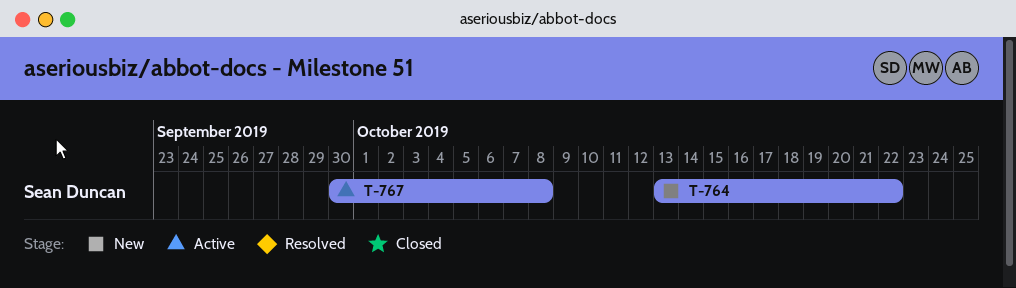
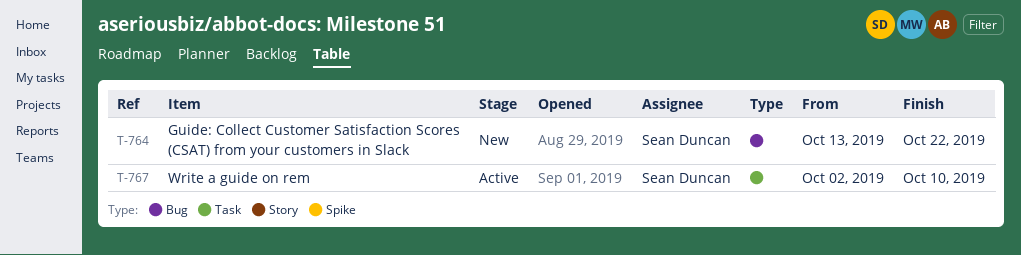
T-767, start: Sep 30 -> Oct 2
T-767, due: Oct 8 -> Oct 10

